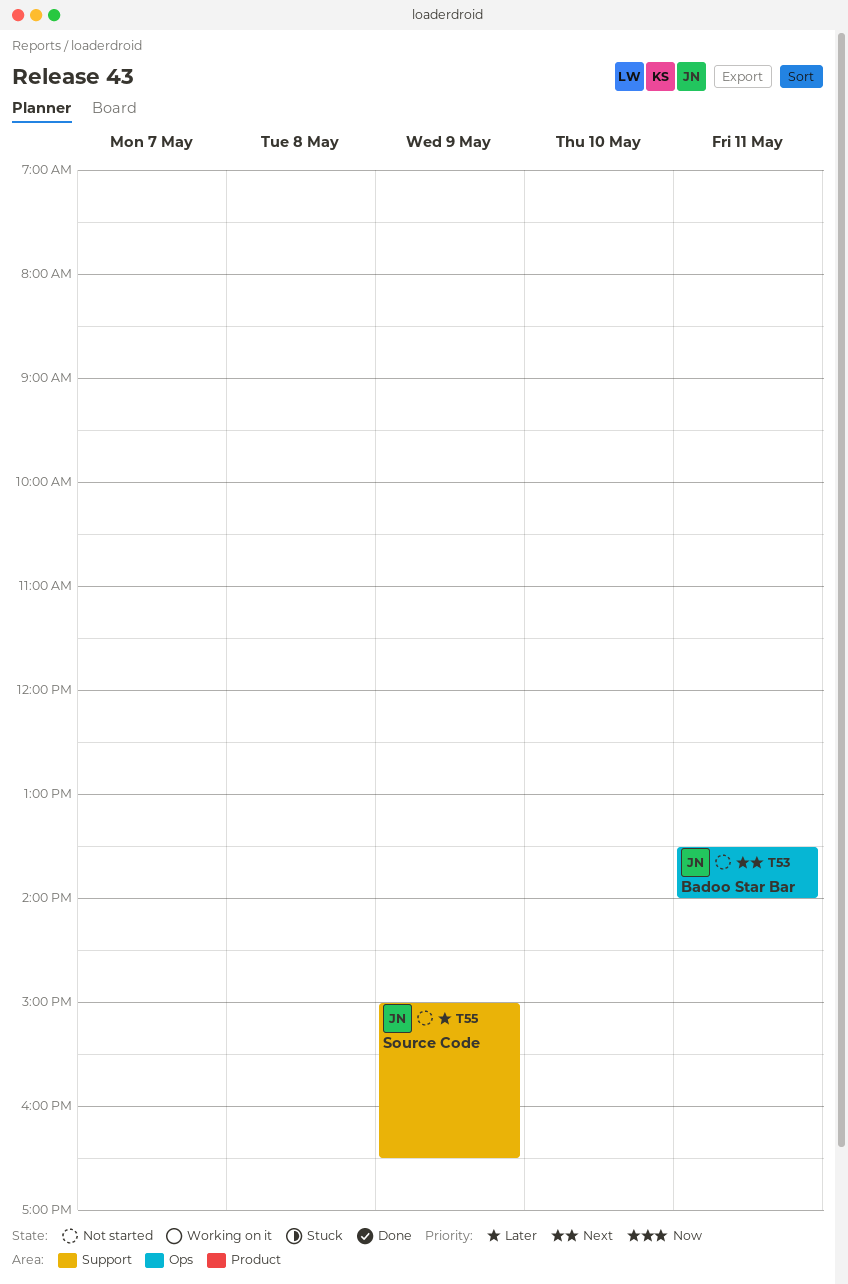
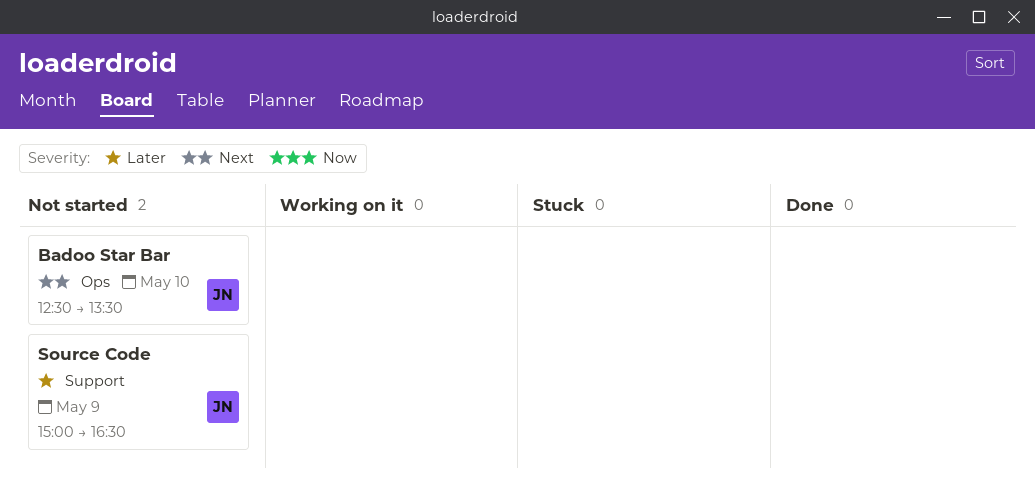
Badoo Star Bar, day: May 11 -> May 10
Badoo Star Bar, begins: 13:30 -> 12:30
Badoo Star Bar, ends: 14:00 -> 13:30

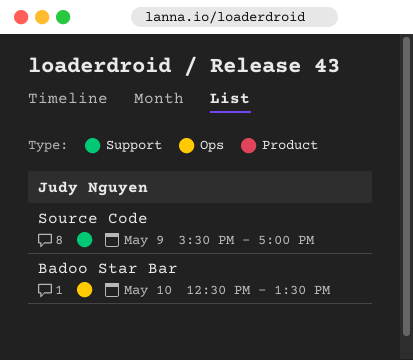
Source Code, begins: 15:00 -> 15:30
Source Code, ends: 16:30 -> 17:00

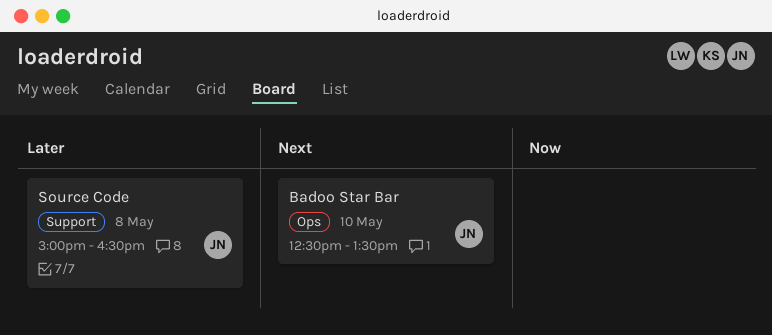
Source Code, day: May 9 -> May 8
Source Code, begins: 15:30 -> 15:00
Source Code, ends: 17:00 -> 16:30

